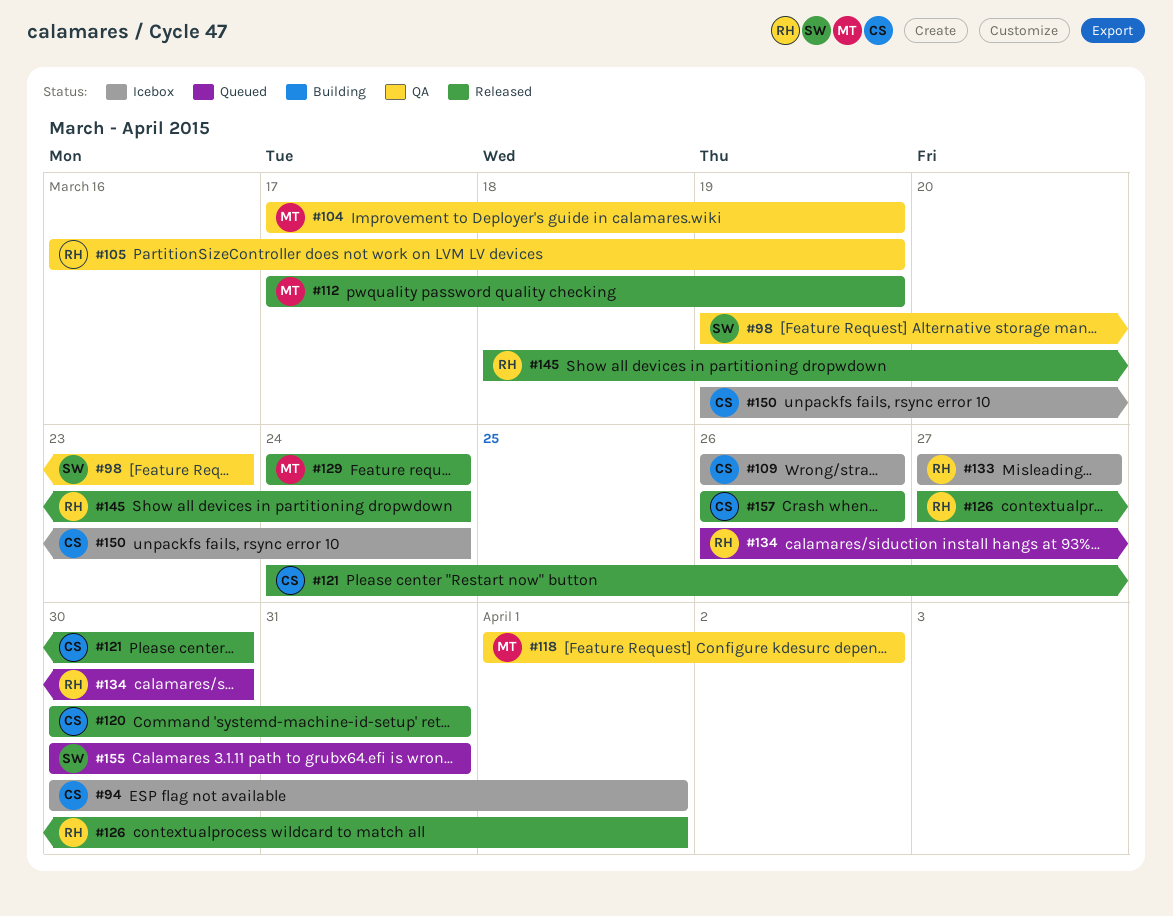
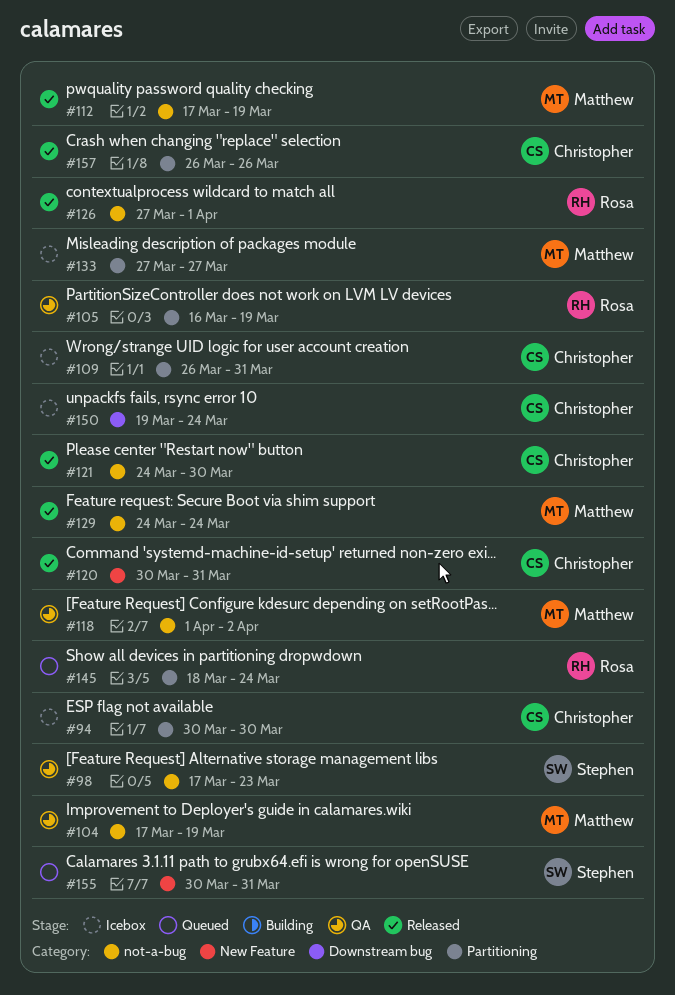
#94, due: Apr 1 -> Mar 30
#98, start: Mar 19 -> Mar 17
#109, due: Mar 26 -> Mar 31
#133, owner: Rosa -> Matthew
#134: present -> none
#145, status: Released -> Queued

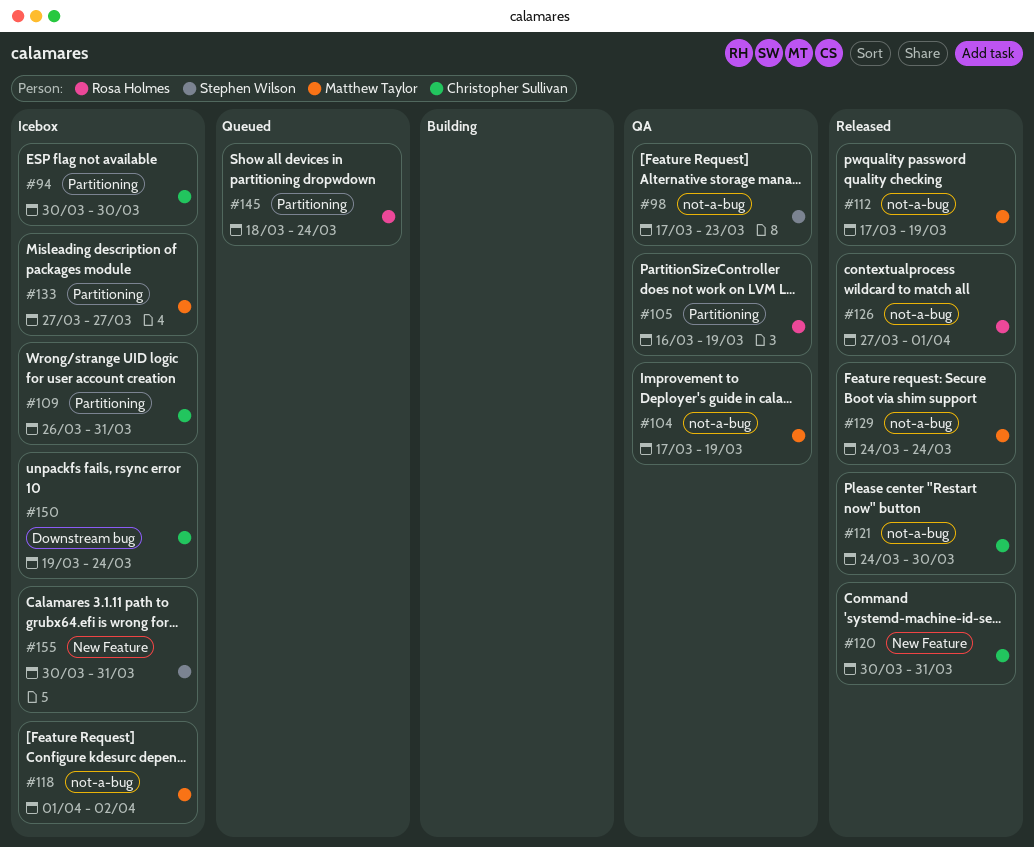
#118, status: QA -> Icebox
#155, status: Queued -> Icebox
#157: present -> none

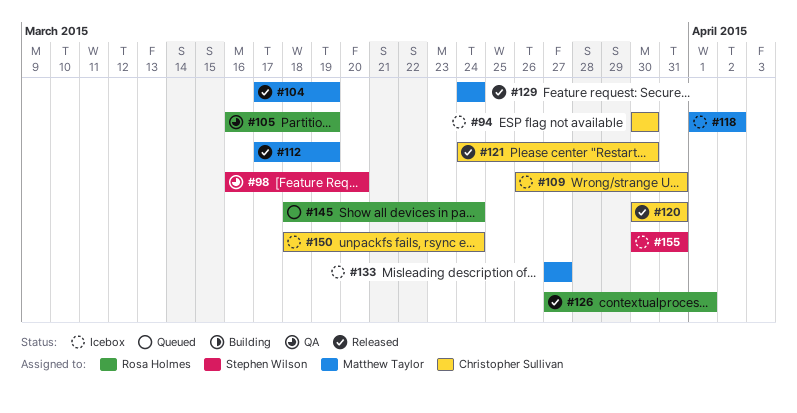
#98, start: Mar 17 -> Mar 16
#98, due: Mar 23 -> Mar 20
#104, status: QA -> Released
#150, start: Mar 19 -> Mar 18

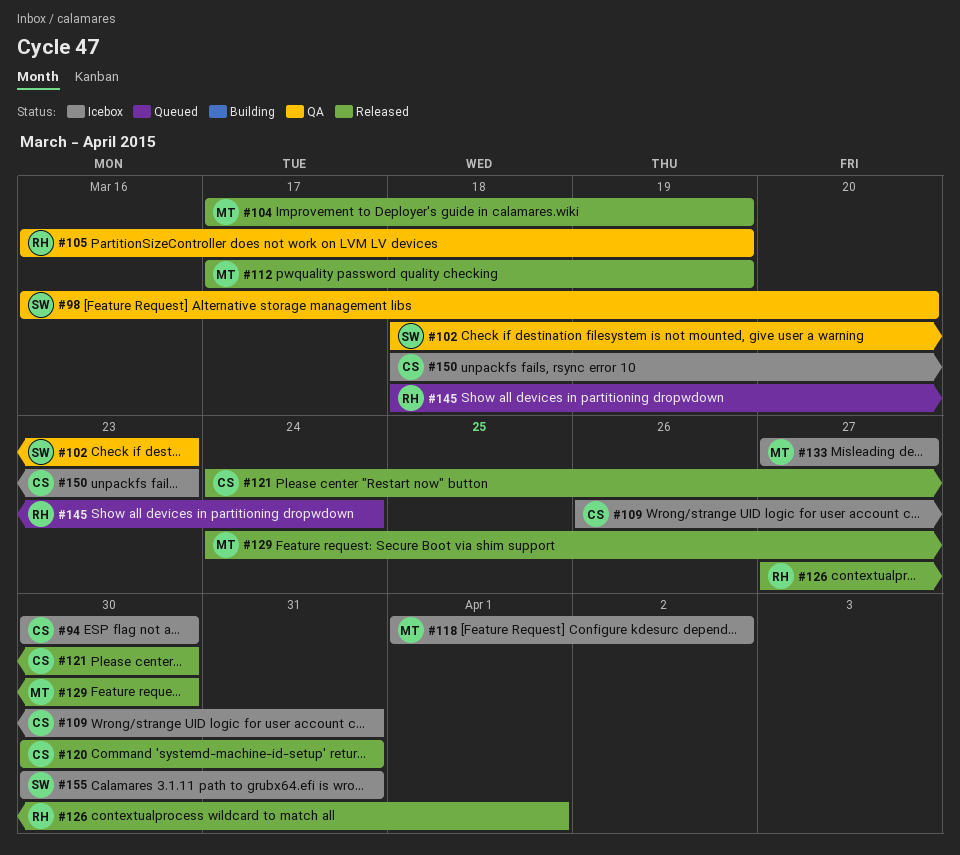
#102: none -> present
#129, due: Mar 24 -> Mar 30
#150, due: Mar 24 -> Mar 23

